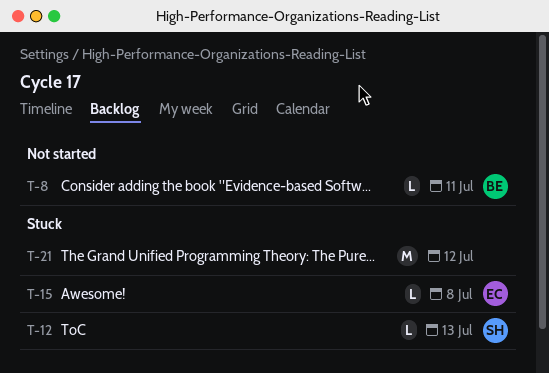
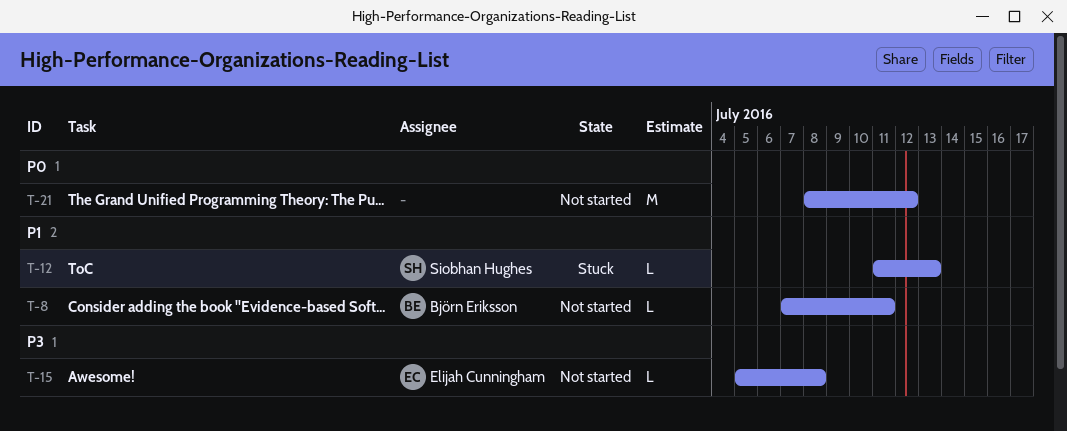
T-15, status: Stuck -> Not started
T-21, status: Stuck -> Not started

